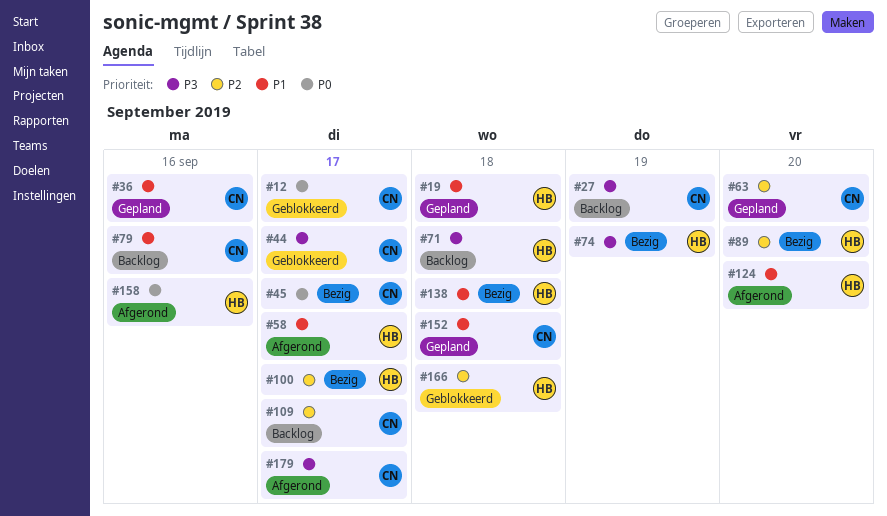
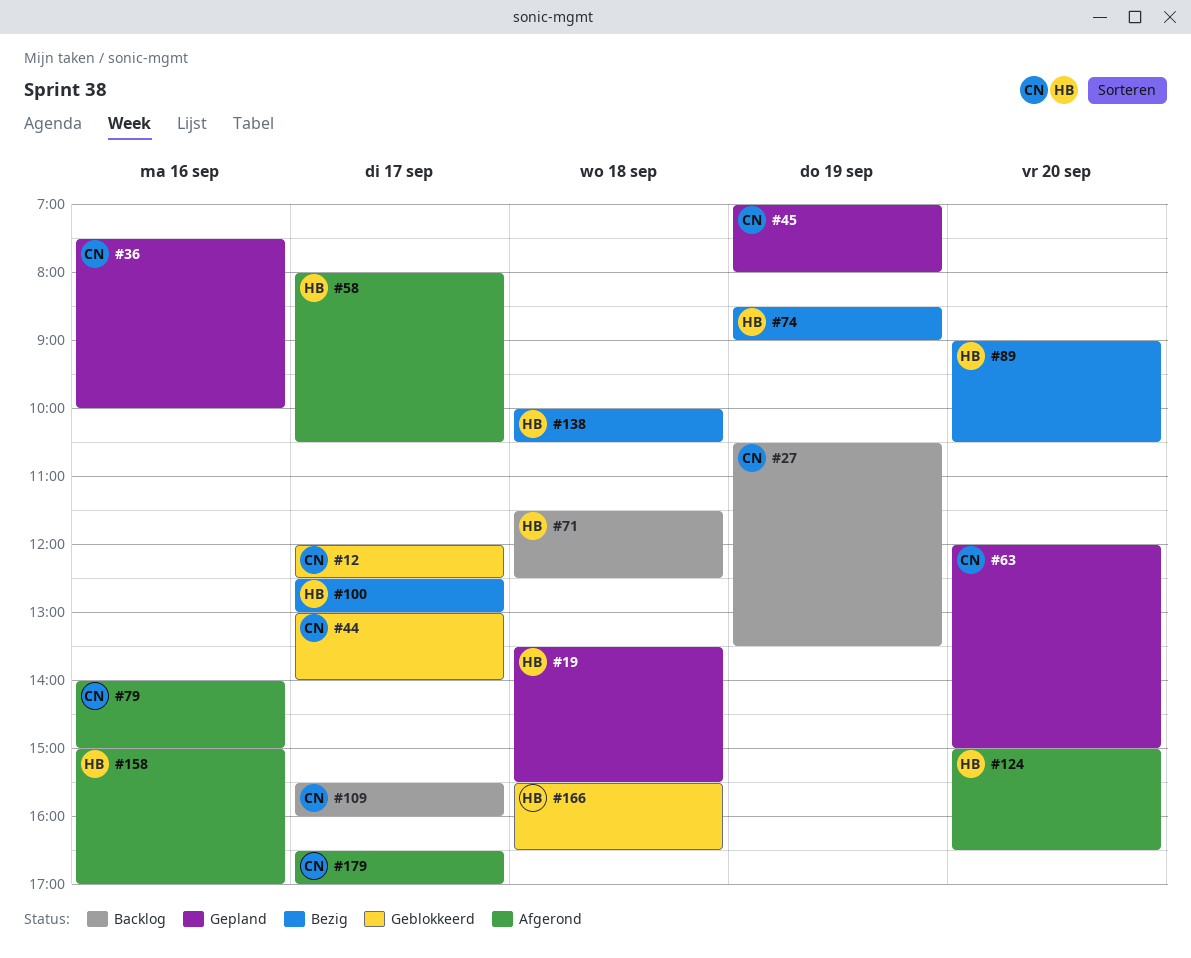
#45, status: Bezig -> Gepland
#45, day: Sep 17 -> Sep 19
#79, status: Backlog -> Afgerond
#152: present -> none

